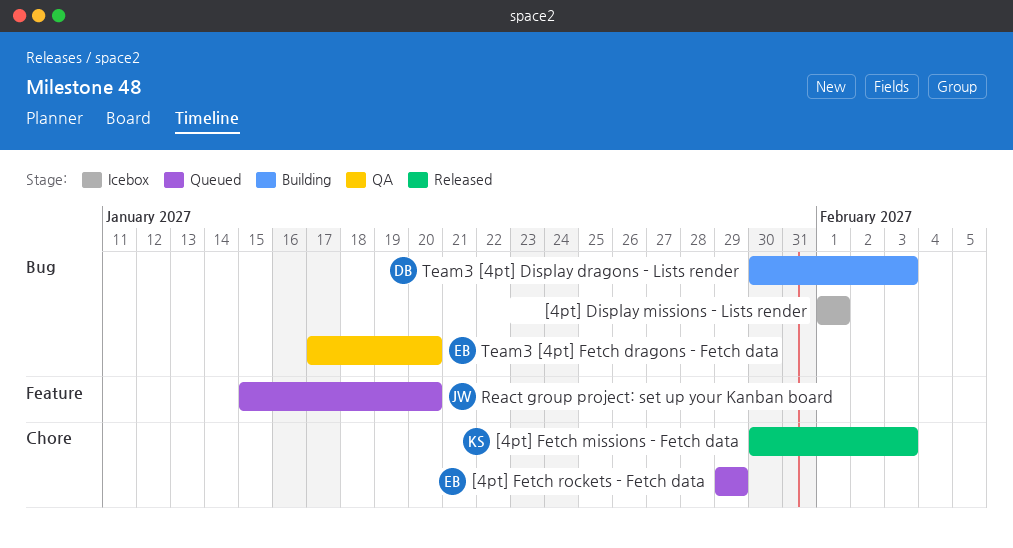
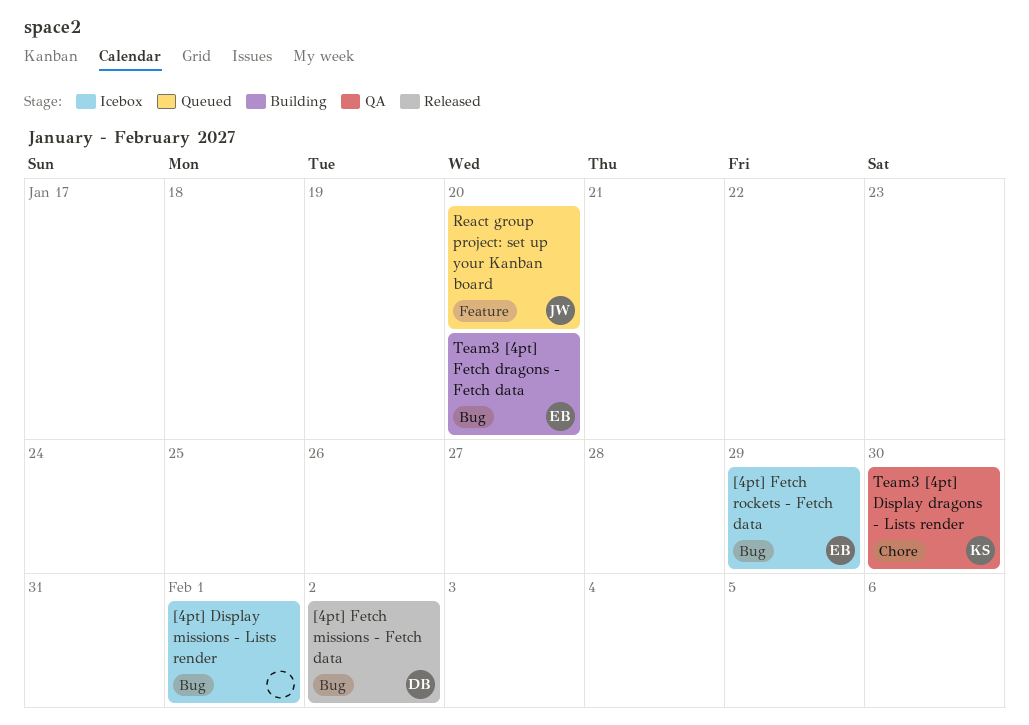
[4pt] Fetch missions - Fetch data, owner: KS -> DB
[4pt] Fetch missions - Fetch data, label: Chore -> Bug
[4pt] Fetch missions - Fetch data, due: Feb 3 -> Feb 2
[4pt] Fetch rockets - Fetch data, status: Queued -> Icebox
[4pt] Fetch rockets - Fetch data, label: Chore -> Bug
Team3 [4pt] Display dragons - Lists render, status: Building -> QA
Team3 [4pt] Display dragons - Lists render, owner: DB -> KS
Team3 [4pt] Display dragons - Lists render, label: Bug -> Chore
Team3 [4pt] Display dragons - Lists render, due: Feb 3 -> Jan 30
Team3 [4pt] Fetch dragons - Fetch data, status: QA -> Building

